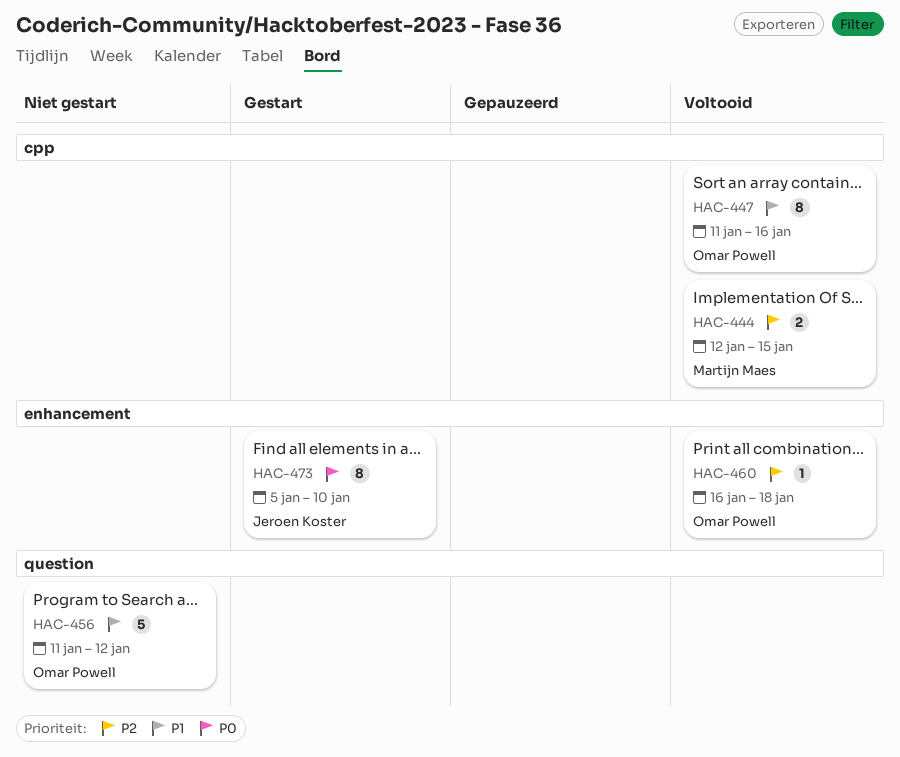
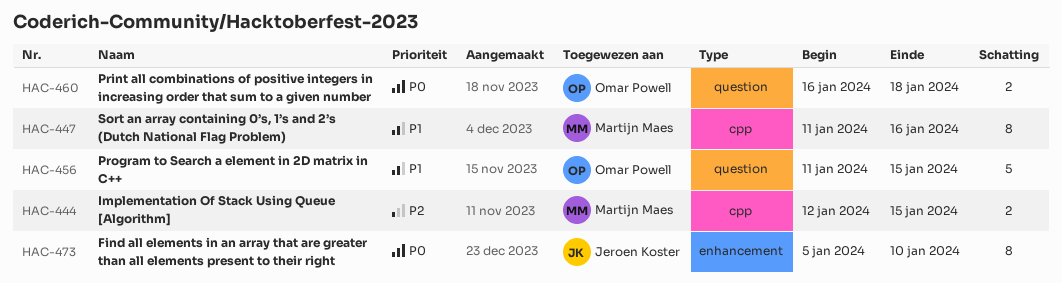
HAC-447, owner: Omar Powell -> Martijn Maes
HAC-456, due: Jan 12 -> Jan 15
HAC-460, priority: P2 -> P0
HAC-460, label: enhancement -> question
HAC-460, estimate: 1 -> 2

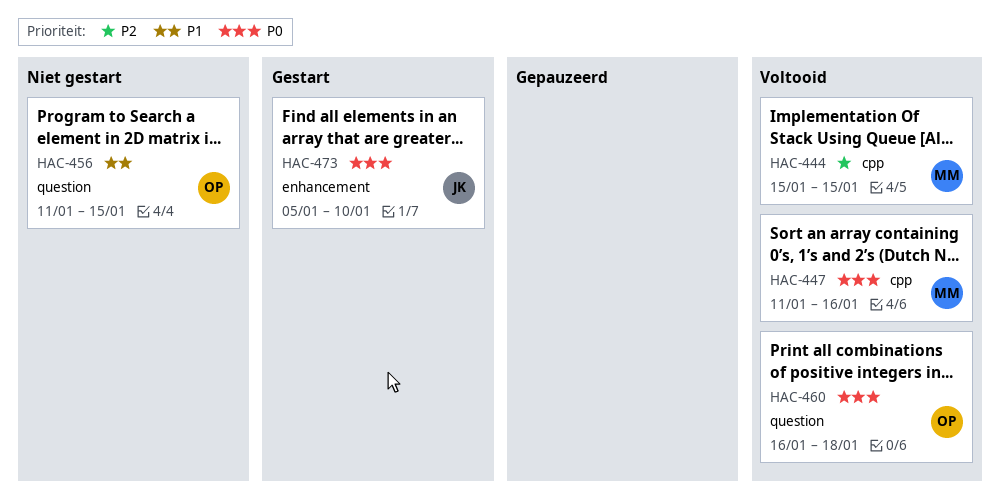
HAC-444, start: Jan 12 -> Jan 15
HAC-447, priority: P1 -> P0

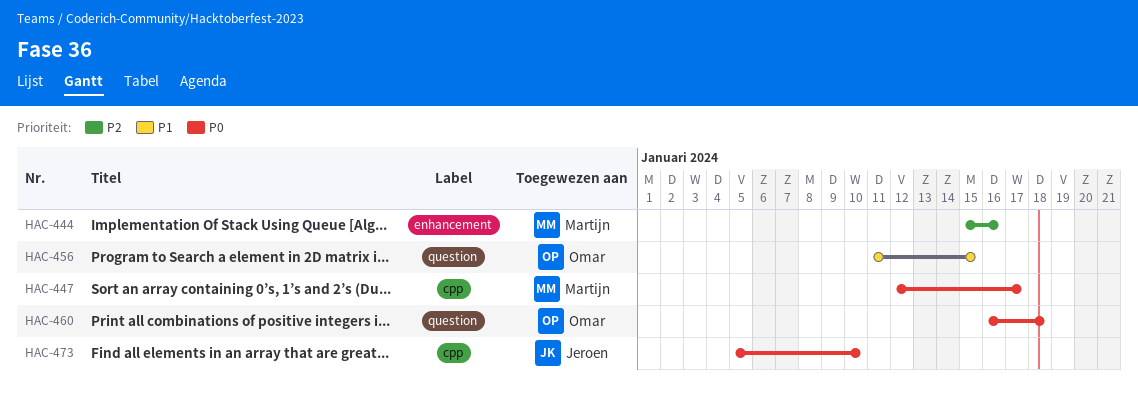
HAC-444, label: cpp -> enhancement
HAC-444, due: Jan 15 -> Jan 16
HAC-447, start: Jan 11 -> Jan 12
HAC-447, due: Jan 16 -> Jan 17
HAC-473, label: enhancement -> cpp

